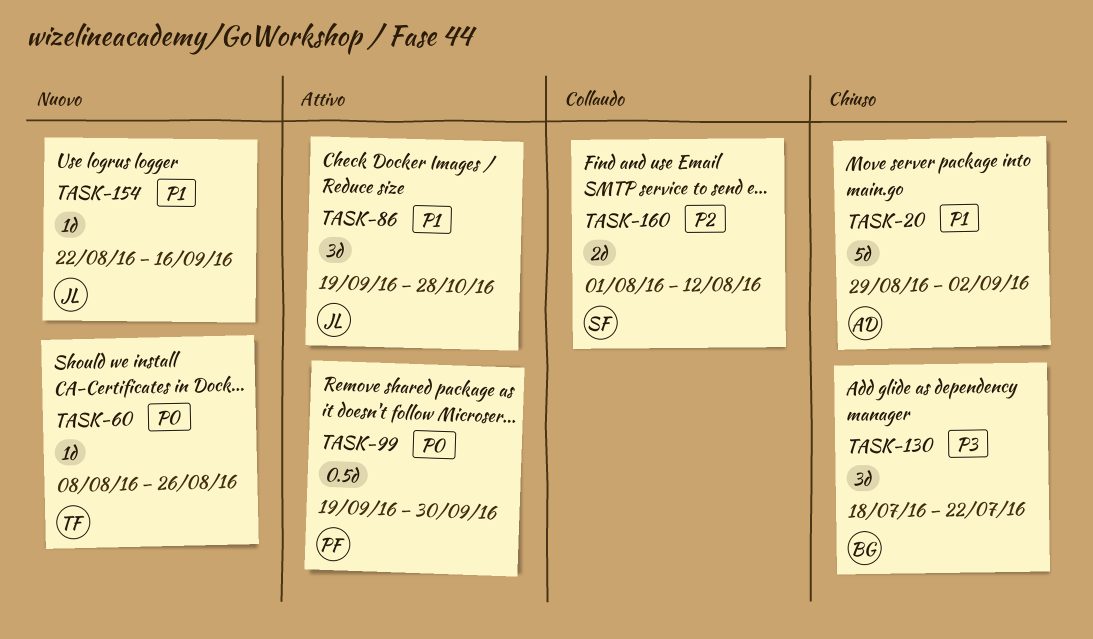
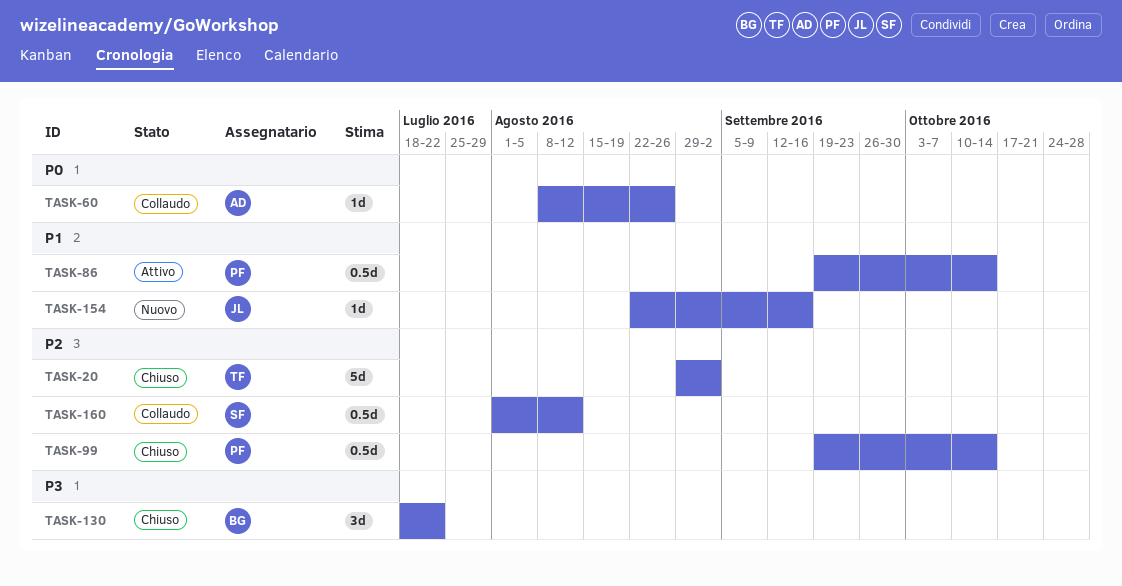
TASK-20, owner: AD -> TF
TASK-20, priority: P1 -> P2
TASK-60, status: Nuovo -> Collaudo
TASK-60, owner: TF -> AD
TASK-86, owner: JL -> PF
TASK-86, estimate: 3d -> 0.5d
TASK-86, due: Oct 28 -> Oct 14
TASK-99, status: Attivo -> Chiuso
TASK-99, priority: P0 -> P2
TASK-99, due: Sep 30 -> Oct 14
TASK-160, estimate: 2d -> 0.5d

